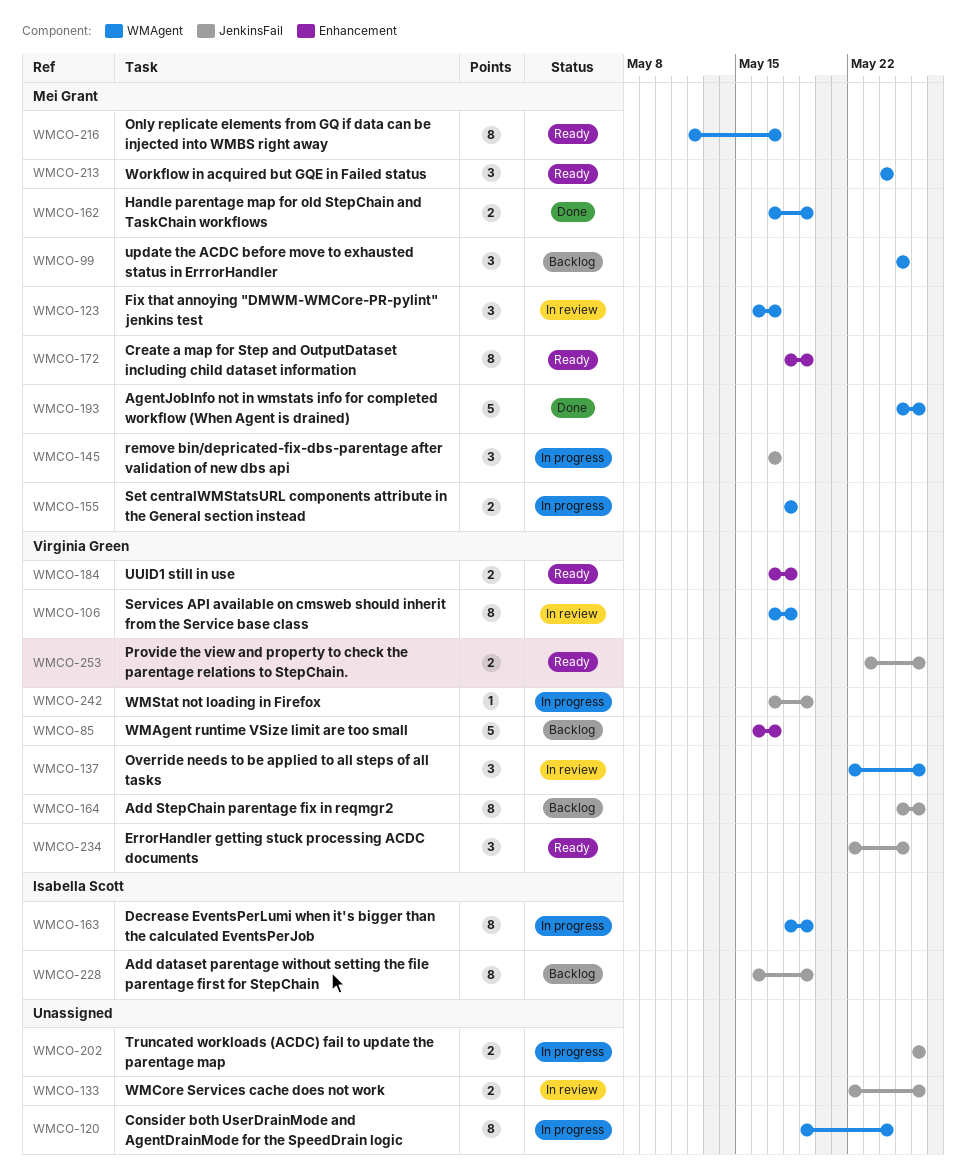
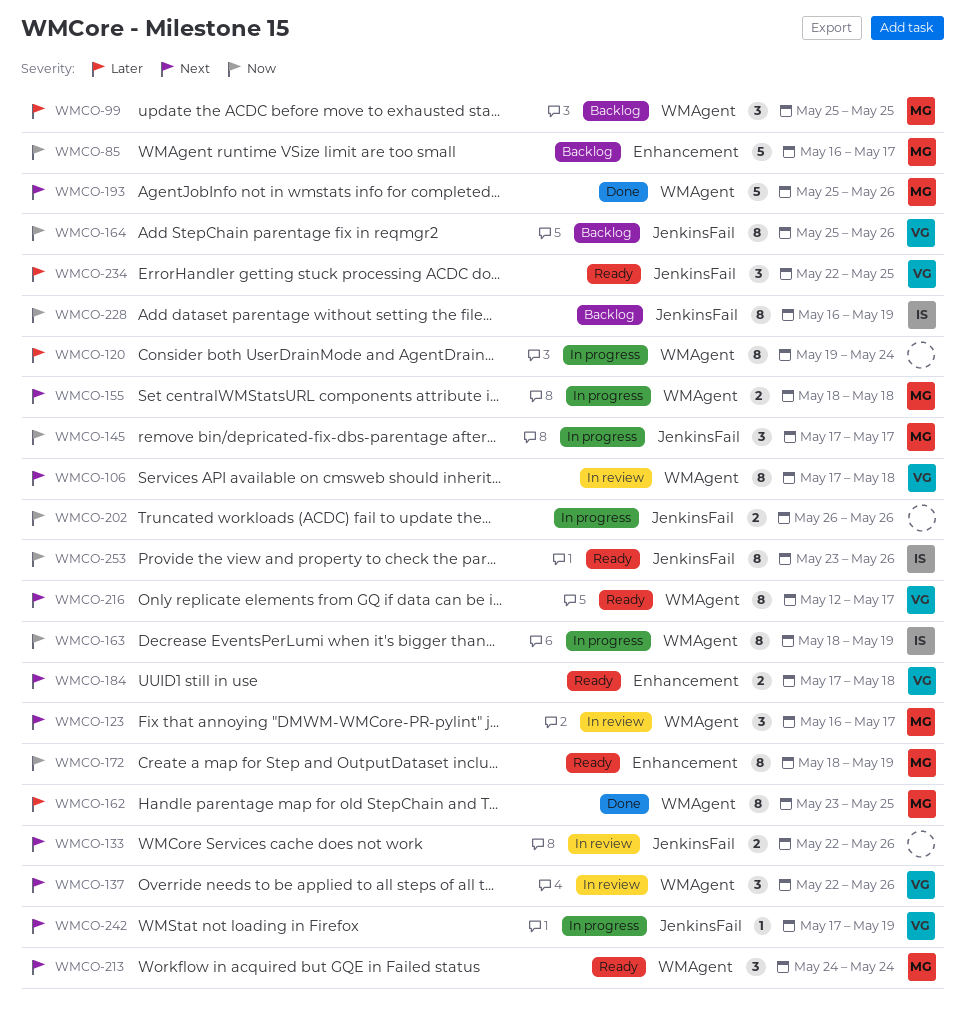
WMCO-85, owner: Virginia Green -> Mei Grant
WMCO-162, estimate: 2 -> 8
WMCO-162, start: May 17 -> May 23
WMCO-162, due: May 19 -> May 25
WMCO-216, owner: Mei Grant -> Virginia Green
WMCO-253, owner: Virginia Green -> Isabella Scott
WMCO-253, estimate: 2 -> 8

